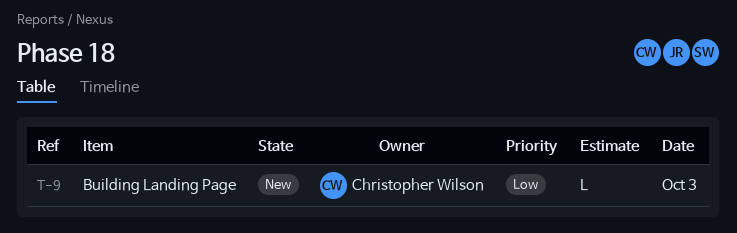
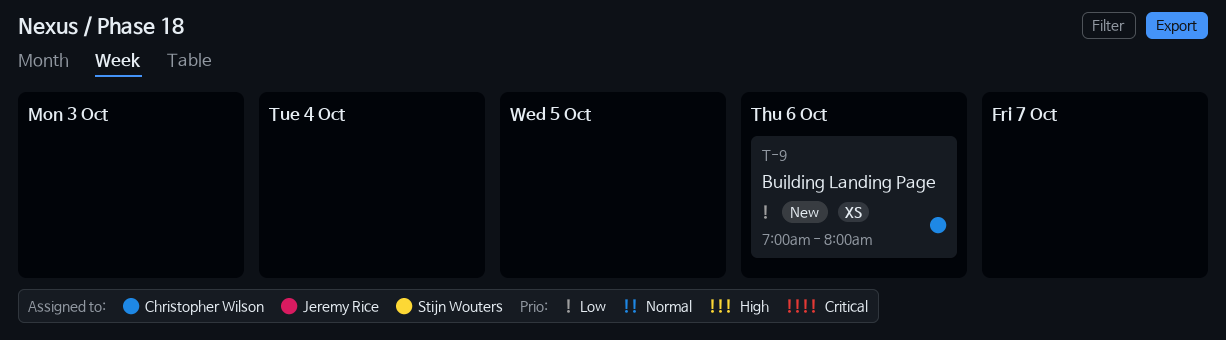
T-9, estimate: L -> XS
T-9, day: Oct 3 -> Oct 6

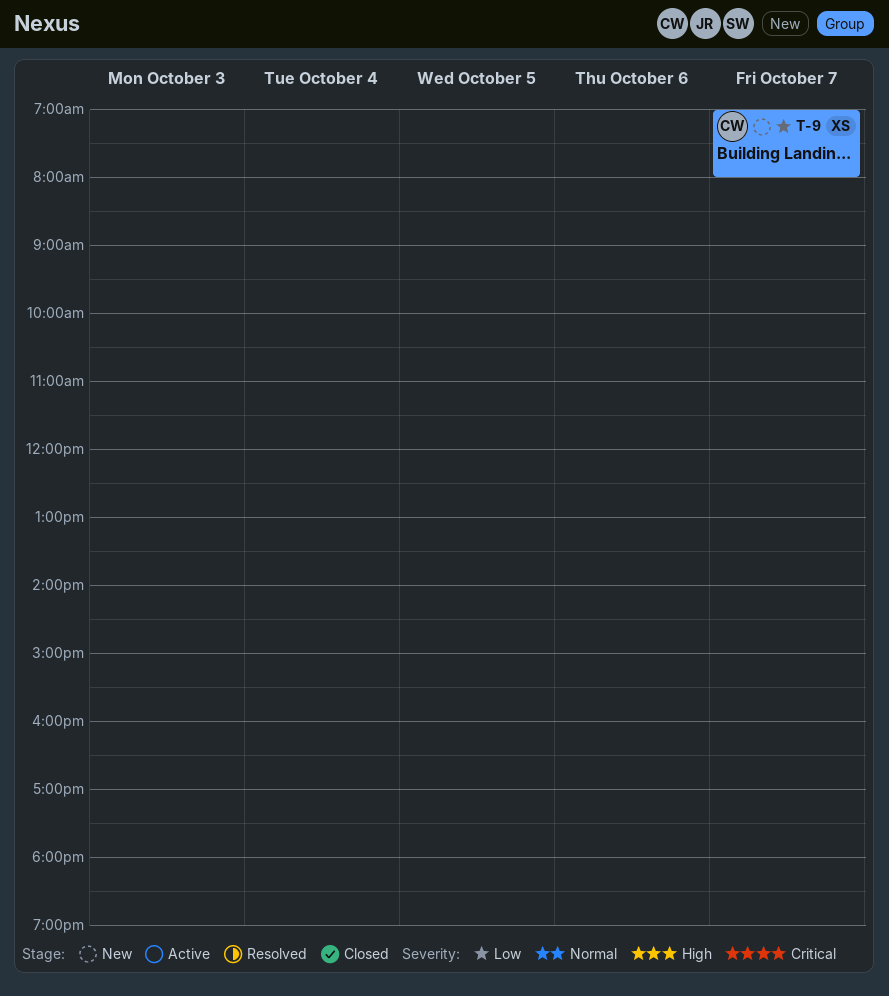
T-9, day: Oct 6 -> Oct 7

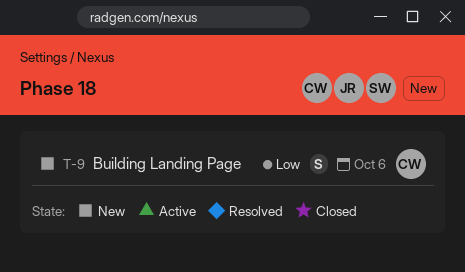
T-9, estimate: XS -> S
T-9, day: Oct 7 -> Oct 6

